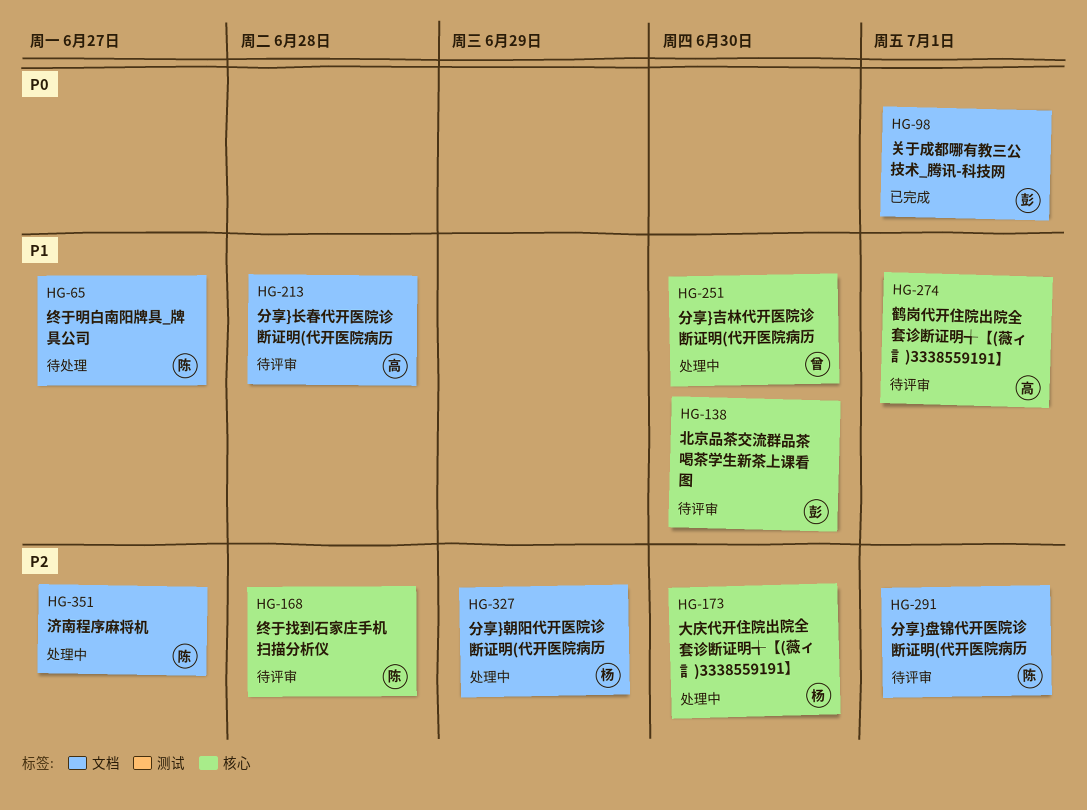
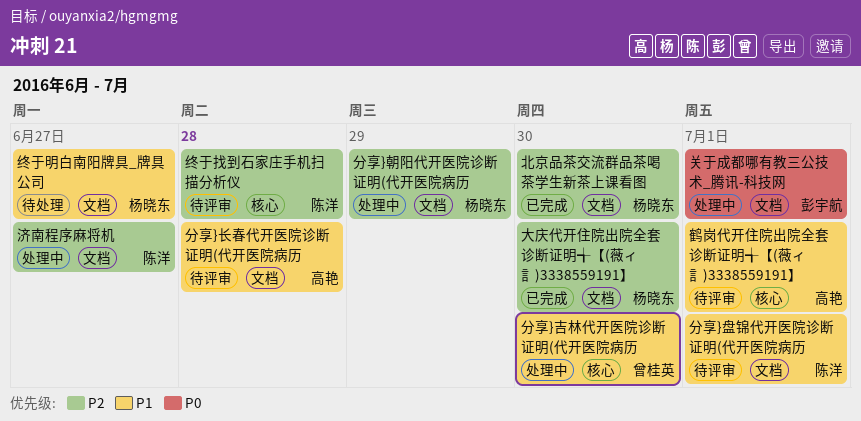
关于成都哪有教三公技术_腾讯-科技网, status: 已完成 -> 处理中
分享}盘锦代开医院诊断证明(代开医院病历, priority: P2 -> P1
北京品茶交流群品茶喝茶学生新茶上课看图, status: 待评审 -> 已完成
北京品茶交流群品茶喝茶学生新茶上课看图, owner: 彭宇航 -> 杨晓东
北京品茶交流群品茶喝茶学生新茶上课看图, priority: P1 -> P2
北京品茶交流群品茶喝茶学生新茶上课看图, label: 核心 -> 文档
大庆代开住院出院全套诊断证明╅【(薇ィ訁)3338559191】, status: 处理中 -> 已完成
大庆代开住院出院全套诊断证明╅【(薇ィ訁)3338559191】, label: 核心 -> 文档
终于明白南阳牌具_牌具公司, owner: 陈洋 -> 杨晓东

